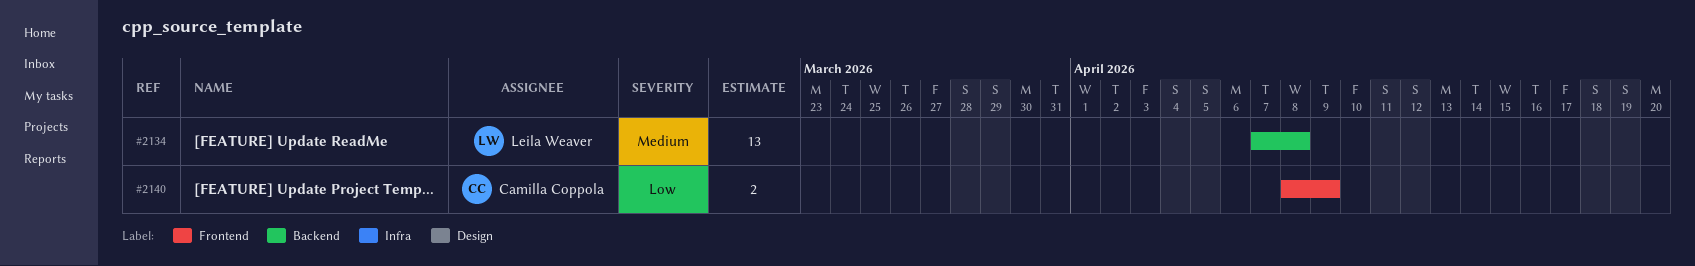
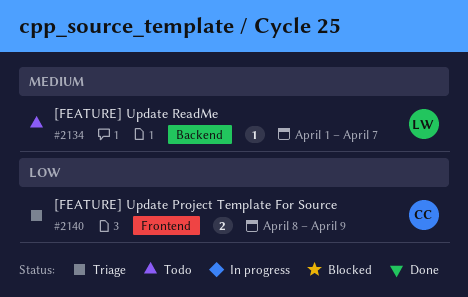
#2134, estimate: 13 -> 1
#2134, start: Apr 7 -> Apr 1
#2134, due: Apr 8 -> Apr 7

